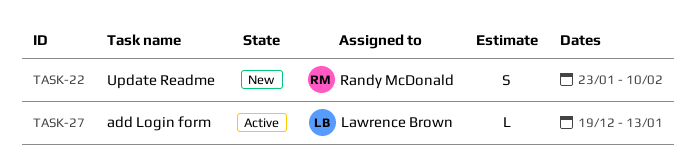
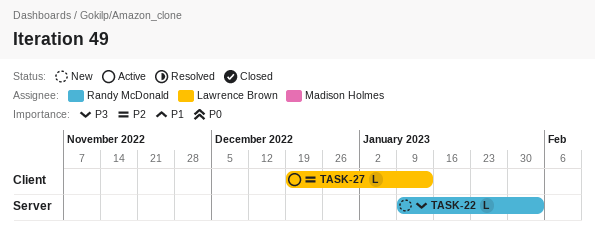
TASK-22, estimate: S -> L
TASK-22, start: Jan 23 -> Jan 9
TASK-22, due: Feb 10 -> Feb 3

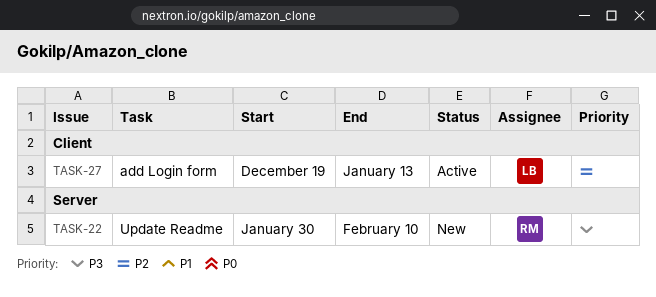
TASK-22, start: Jan 9 -> Jan 30
TASK-22, due: Feb 3 -> Feb 10

